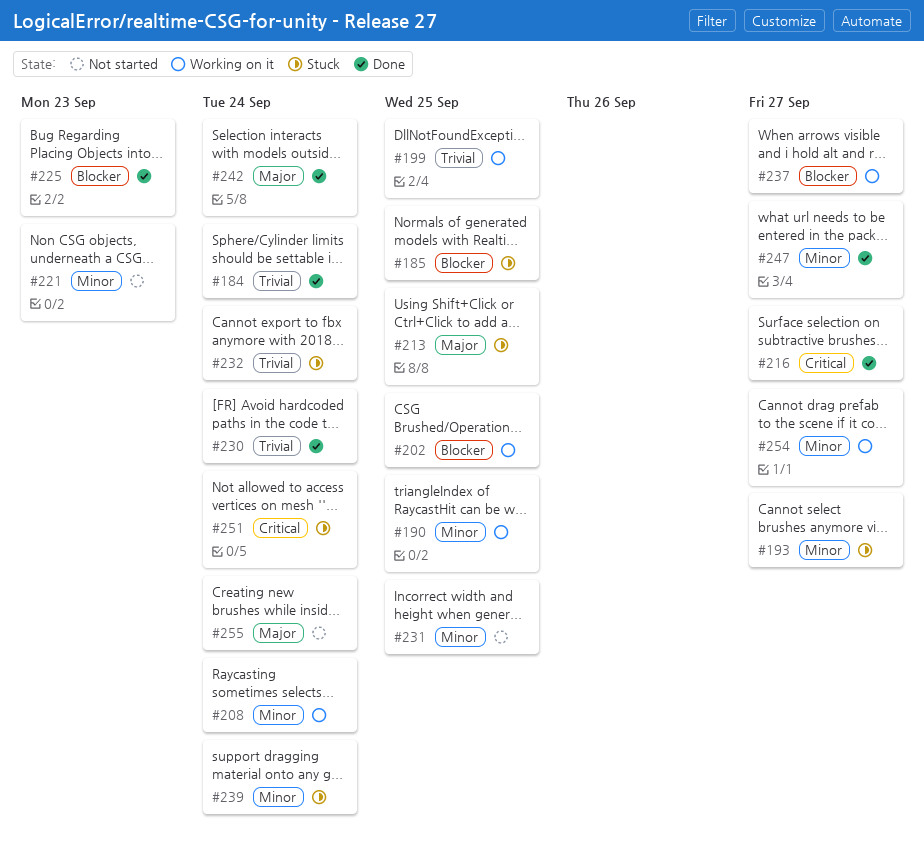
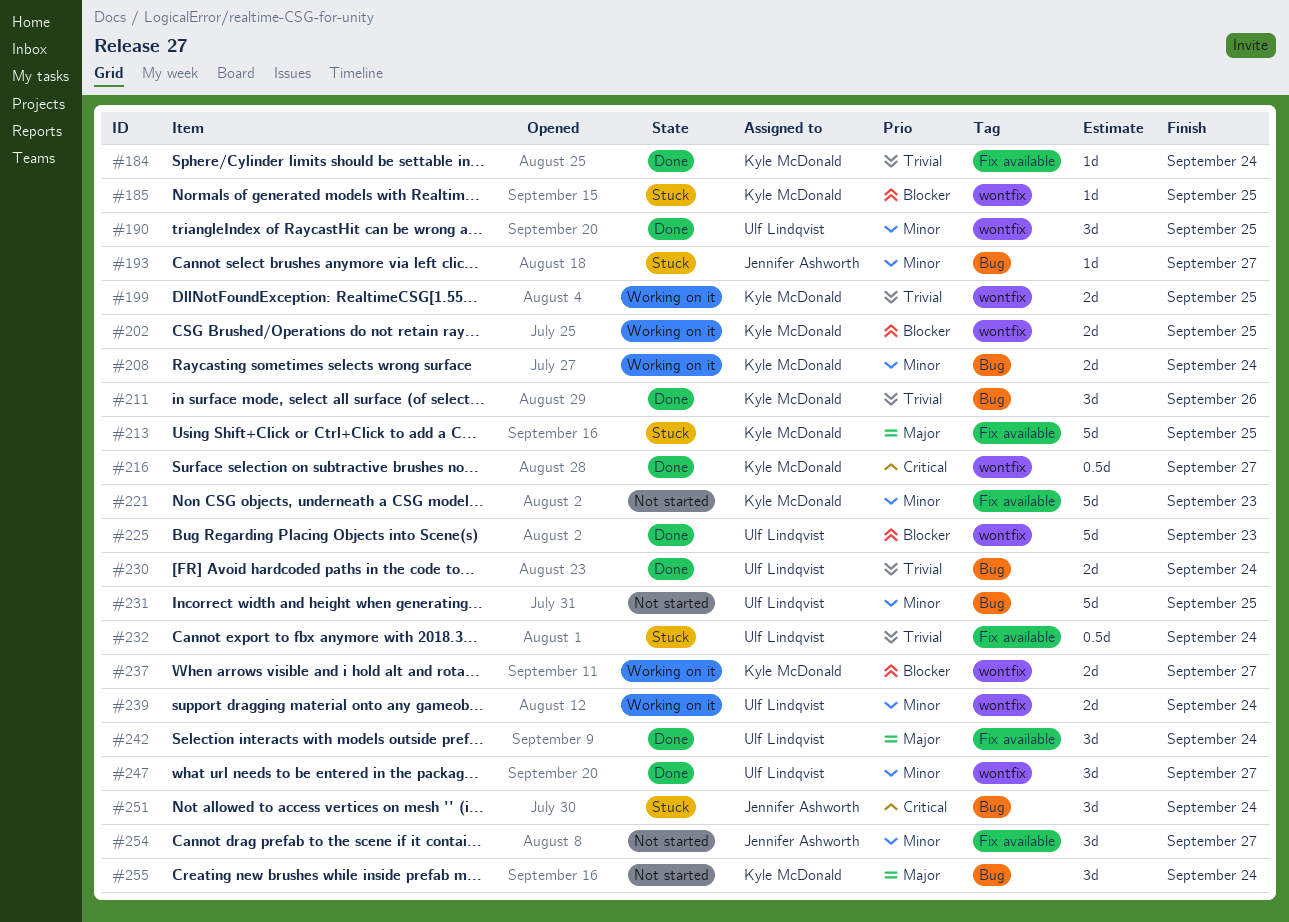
#190, status: Working on it -> Done
#211: none -> present
#239, status: Stuck -> Working on it
#254, status: Working on it -> Not started

